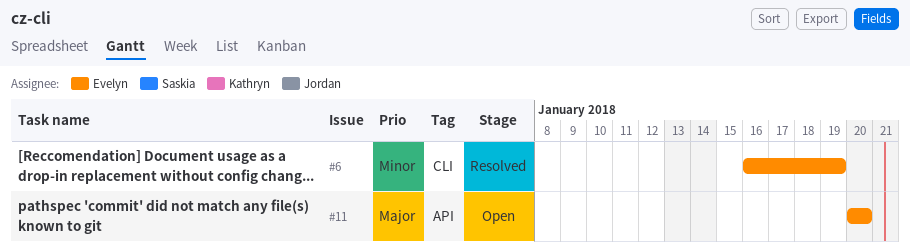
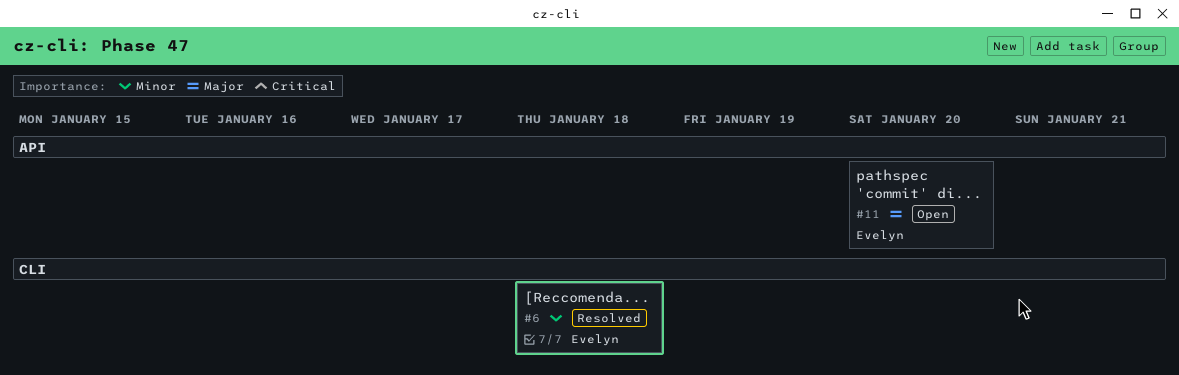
#6, due: Jan 19 -> Jan 18

